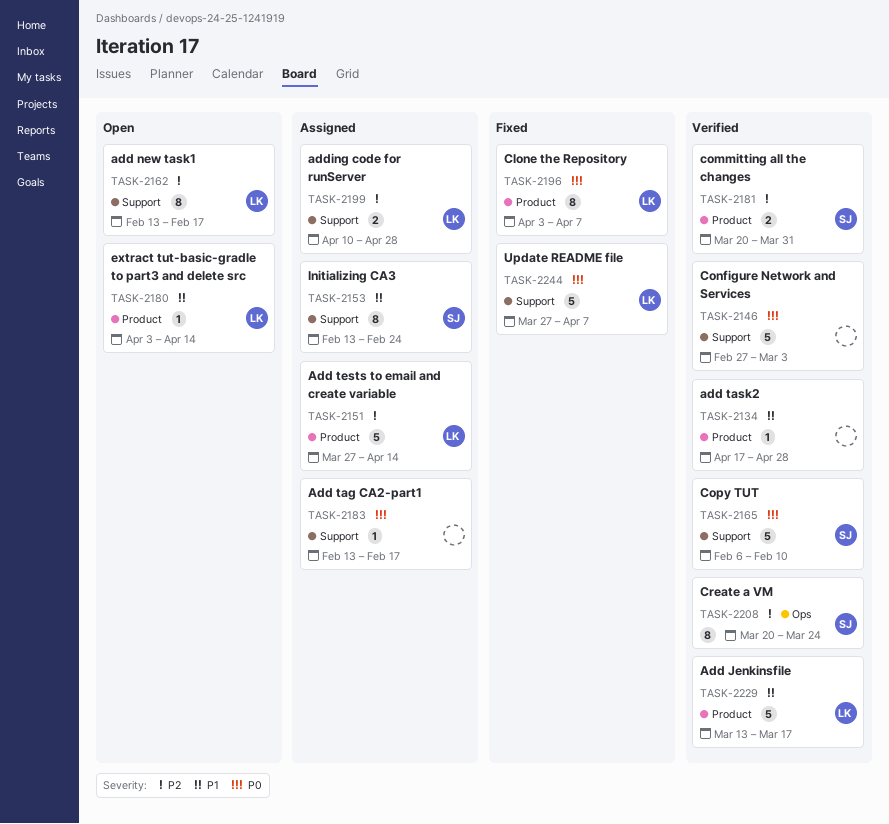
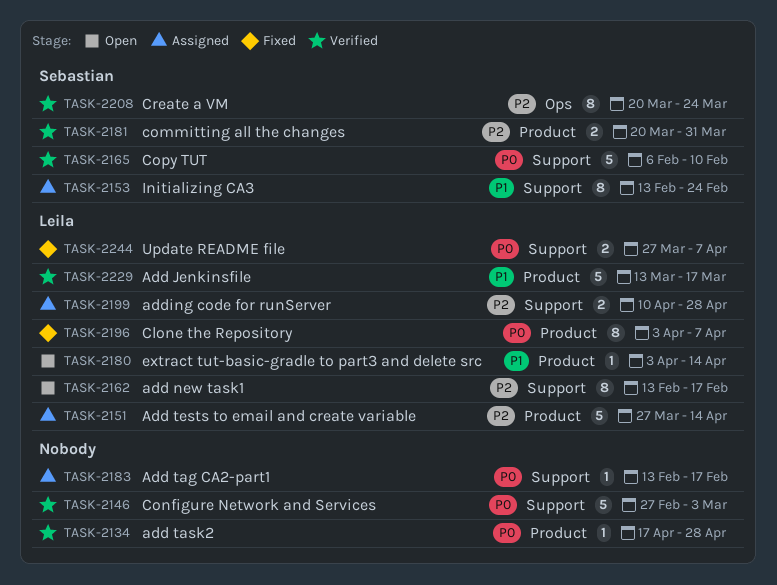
TASK-2134, priority: P1 -> P0
TASK-2244, estimate: 5 -> 2

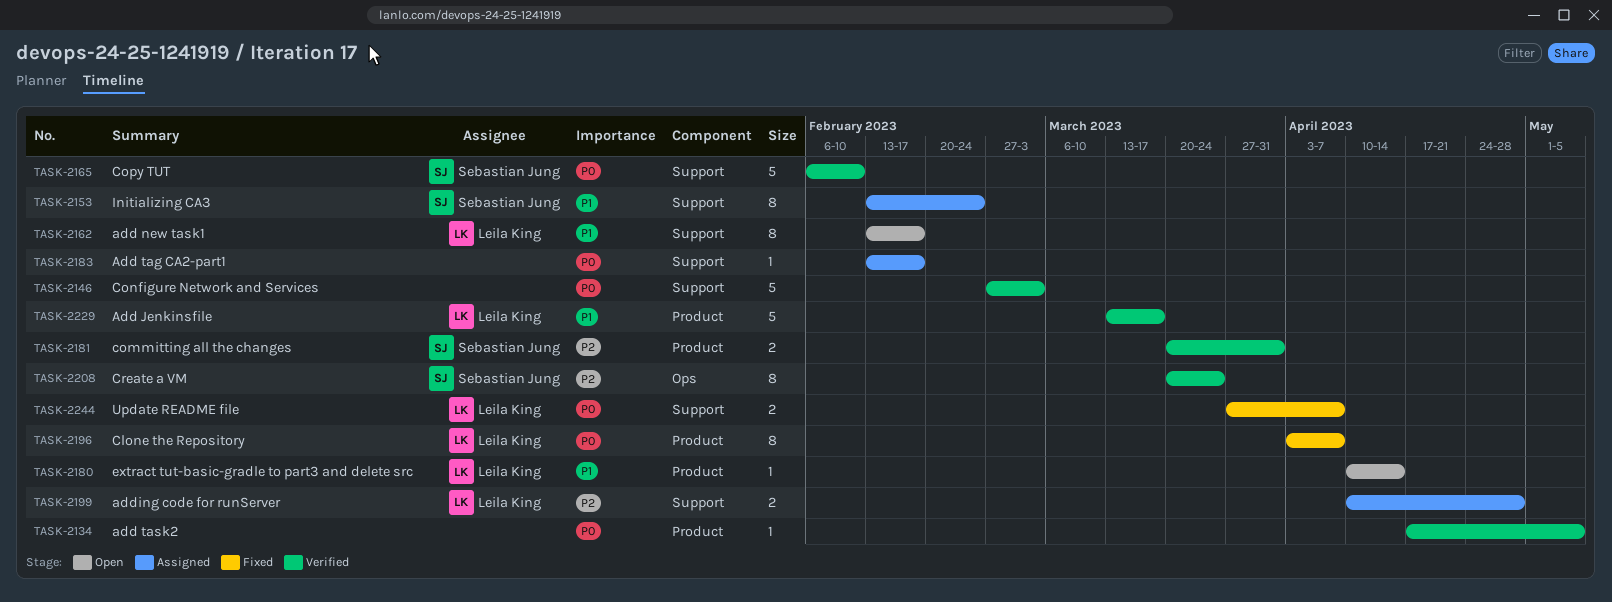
TASK-2134, due: Apr 28 -> May 5
TASK-2151: present -> none
TASK-2162, priority: P2 -> P1
TASK-2180, start: Apr 3 -> Apr 10

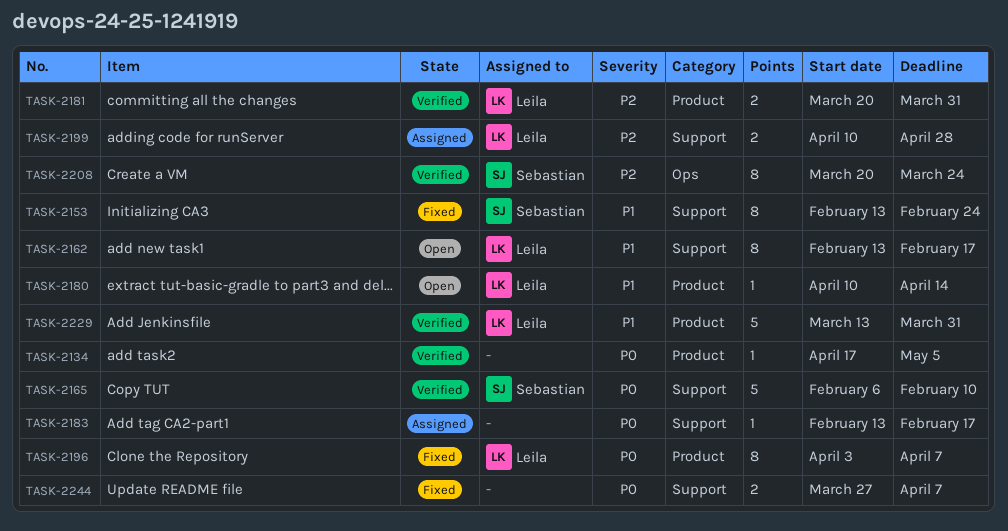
TASK-2146: present -> none
TASK-2153, status: Assigned -> Fixed
TASK-2181, owner: Sebastian Jung -> Leila King
TASK-2229, due: Mar 17 -> Mar 31
TASK-2244, owner: Leila King -> none

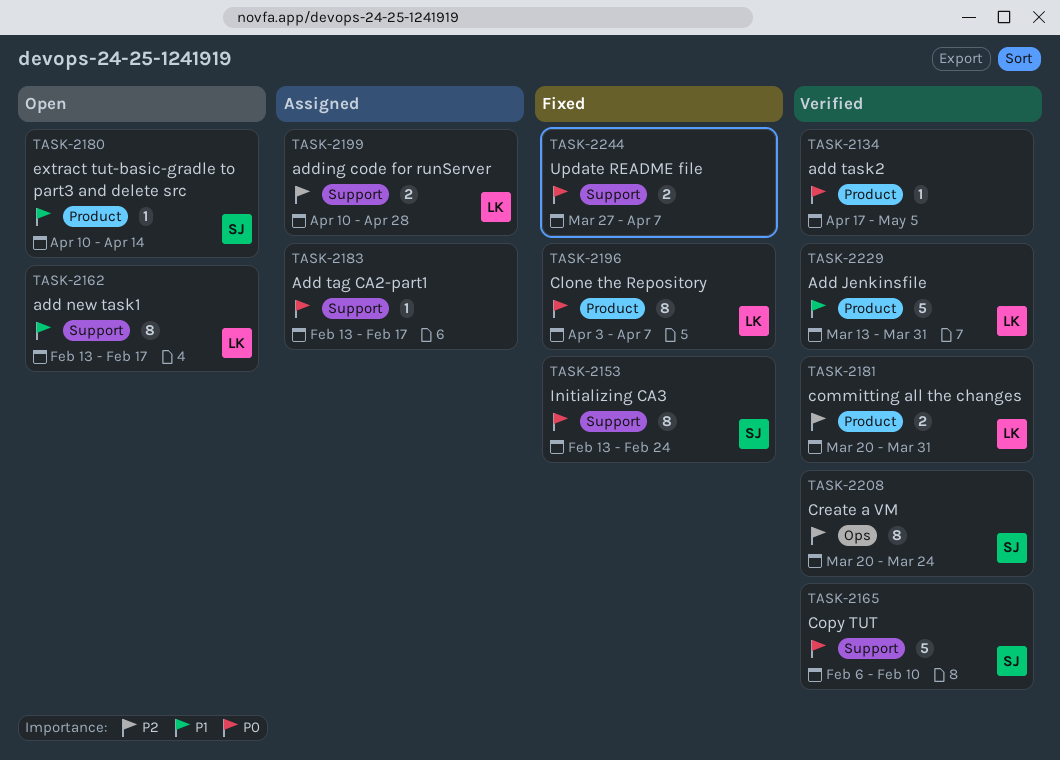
TASK-2153, priority: P1 -> P0
TASK-2180, owner: Leila -> Sebastian

